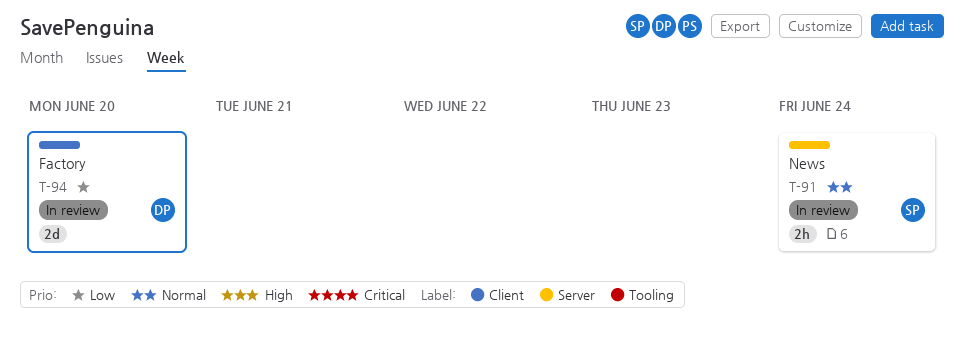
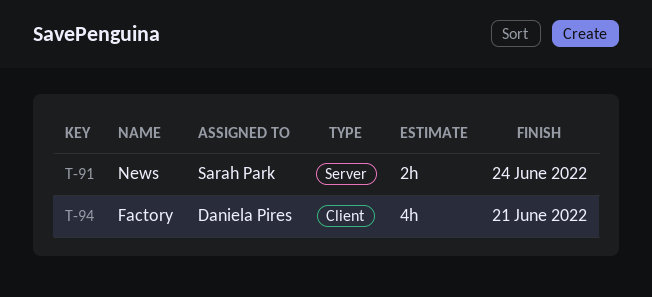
T-94, estimate: 2d -> 4h
T-94, due: Jun 20 -> Jun 21

